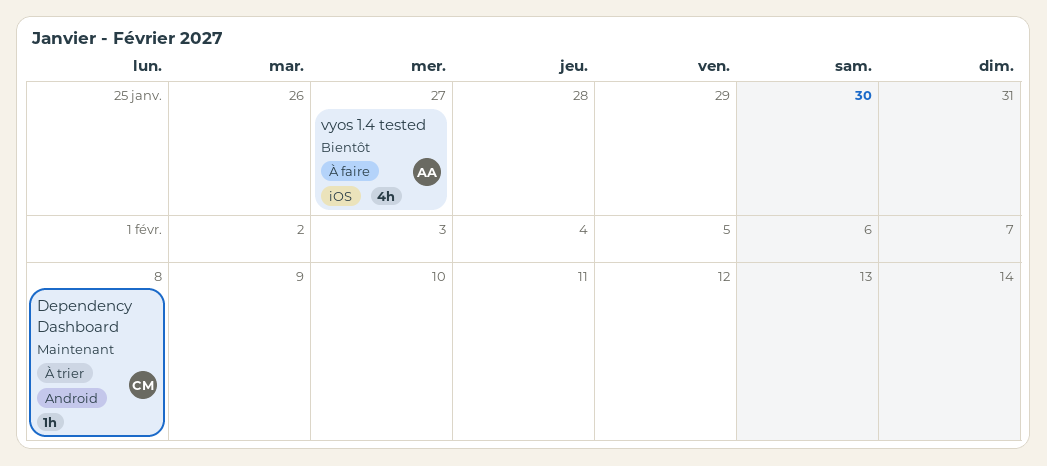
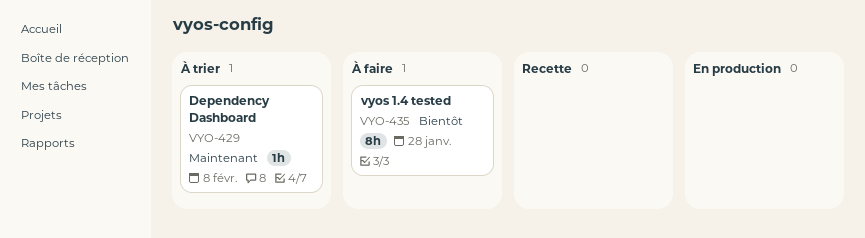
vyos 1.4 tested, estimate: 4h -> 8h
vyos 1.4 tested, due: Jan 27 -> Jan 28

